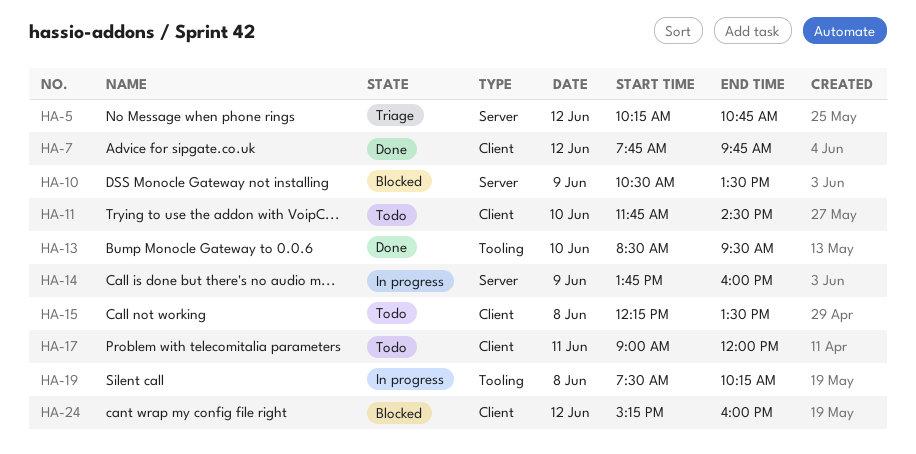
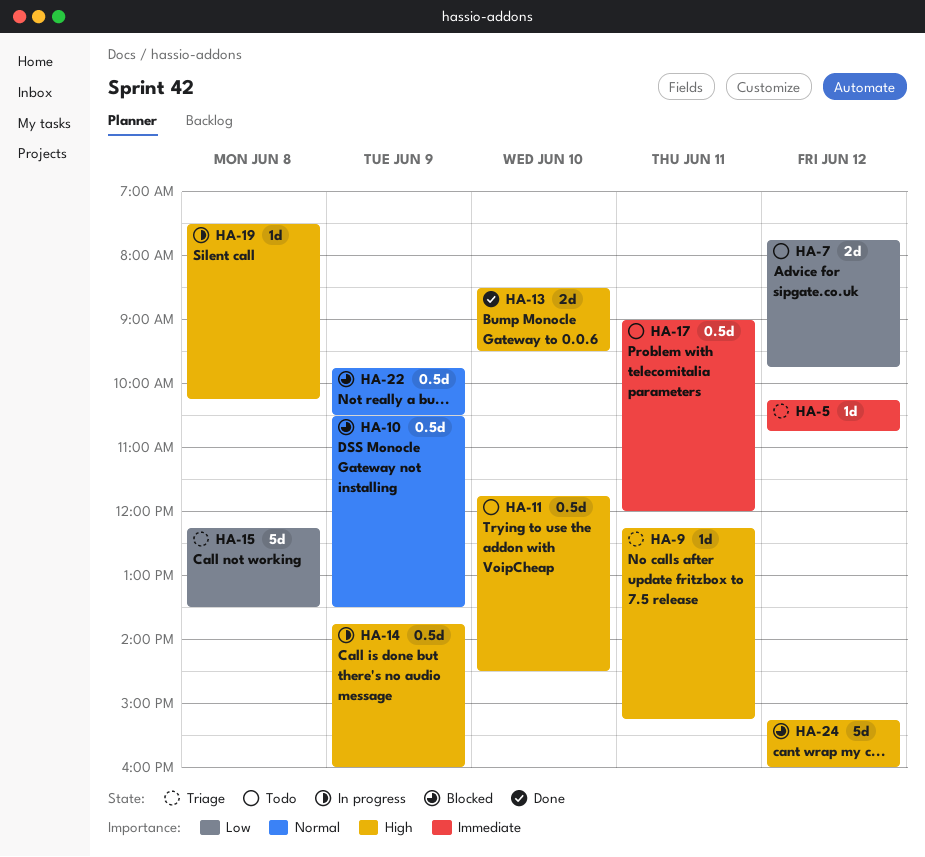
HA-7, status: Done -> Todo
HA-9: none -> present
HA-15, status: Todo -> Triage
HA-22: none -> present

